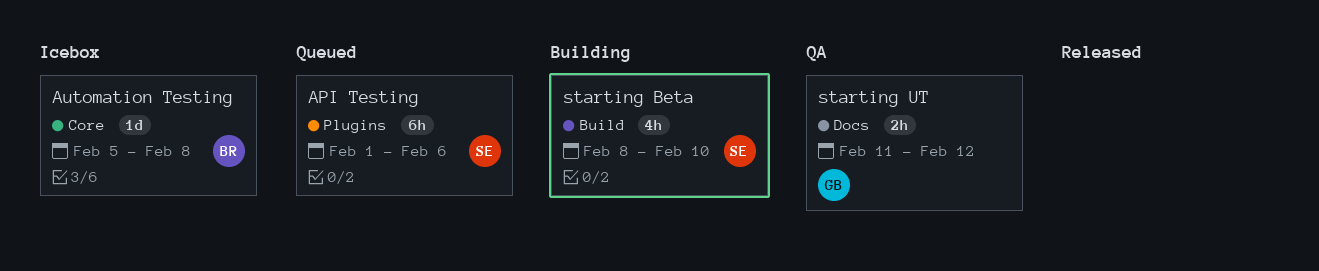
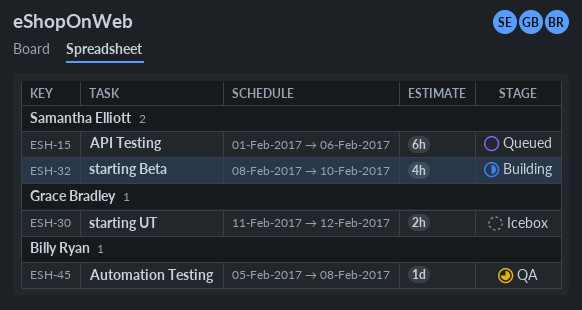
Automation Testing, status: Icebox -> QA
starting UT, status: QA -> Icebox

